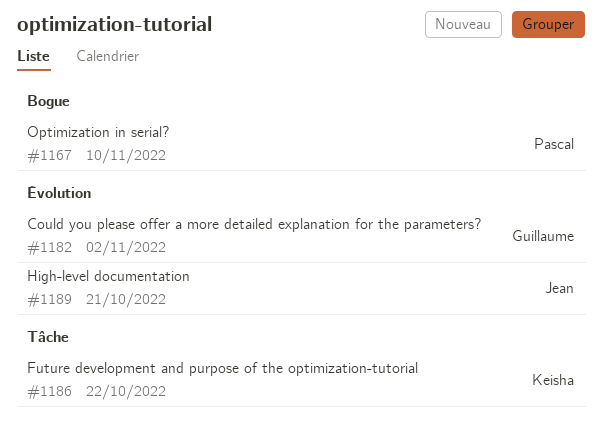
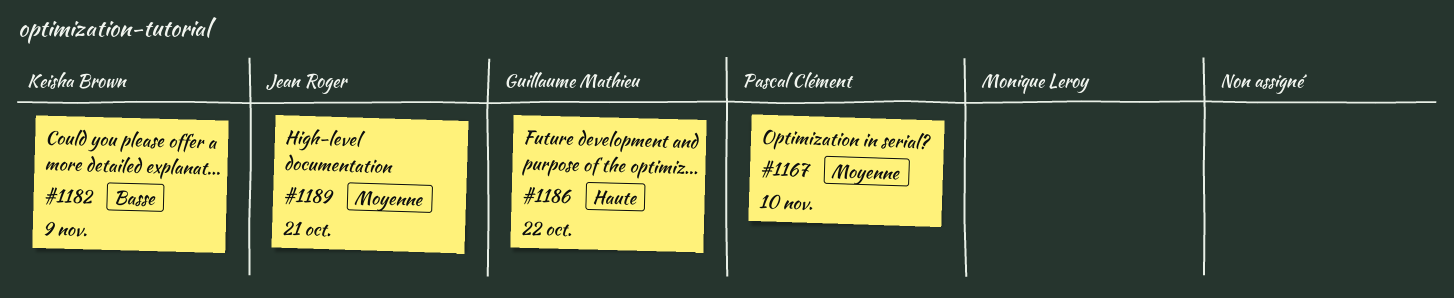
#1182, owner: Guillaume Mathieu -> Keisha Brown
#1182, due: Nov 2 -> Nov 9
#1186, owner: Keisha Brown -> Guillaume Mathieu

